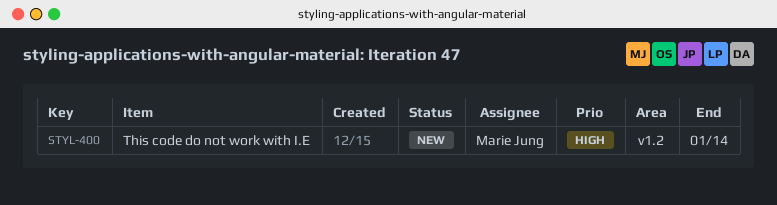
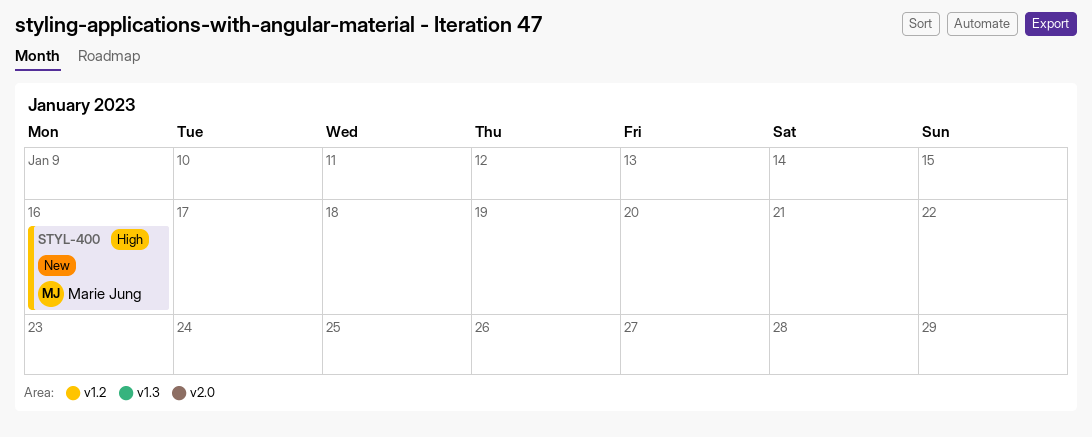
STYL-400, due: Jan 14 -> Jan 16

